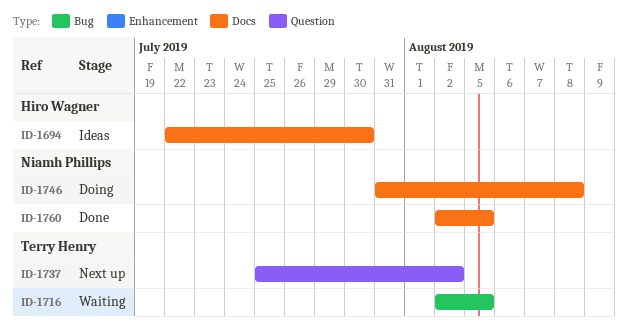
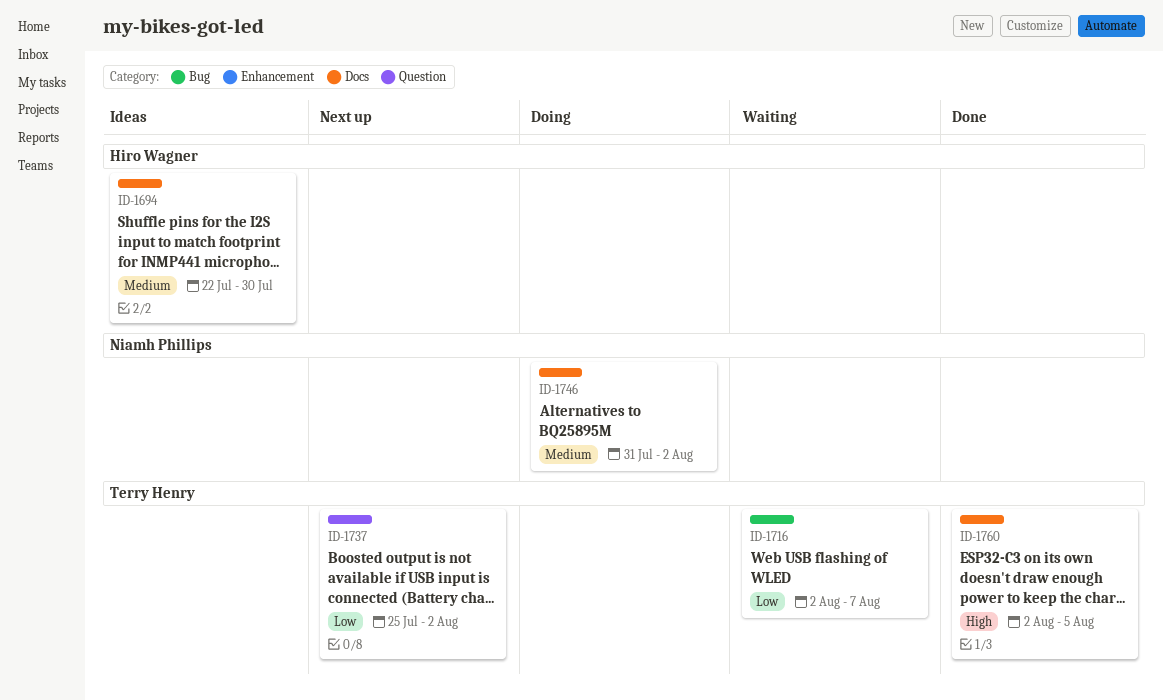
ID-1716, due: Aug 5 -> Aug 7
ID-1746, due: Aug 8 -> Aug 2
ID-1760, owner: Niamh Phillips -> Terry Henry

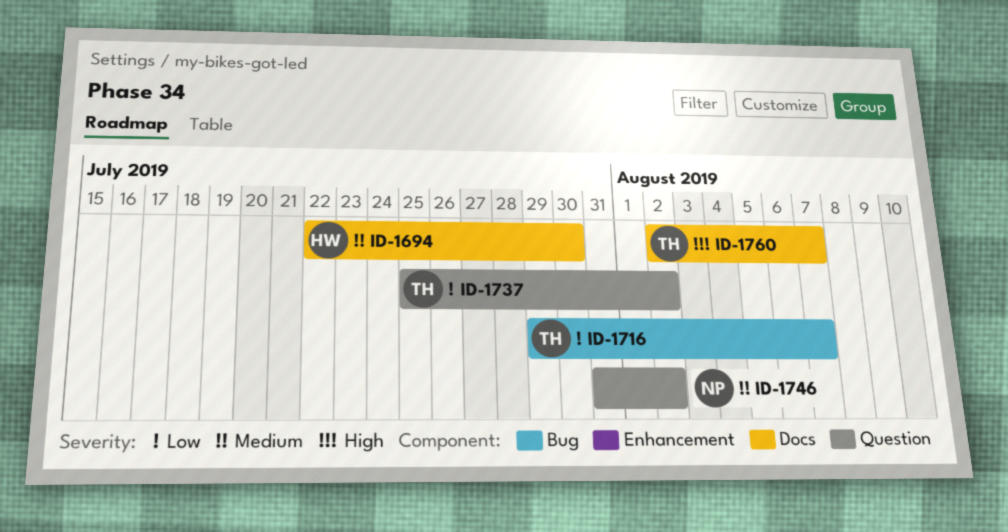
ID-1716, start: Aug 2 -> Jul 29
ID-1746, label: Docs -> Question
ID-1760, due: Aug 5 -> Aug 7

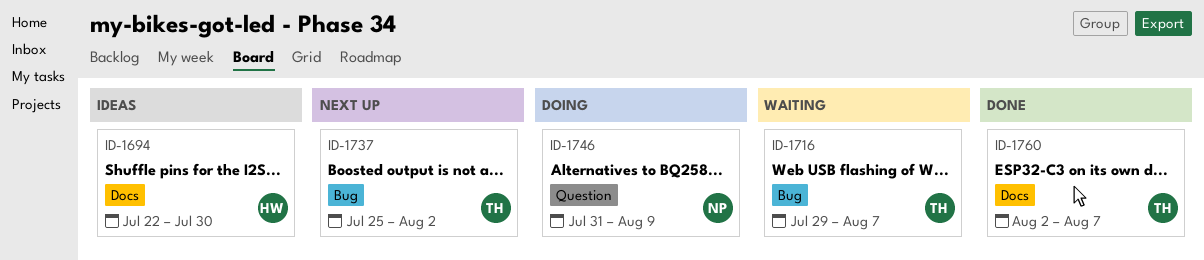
ID-1737, label: Question -> Bug
ID-1746, due: Aug 2 -> Aug 9

